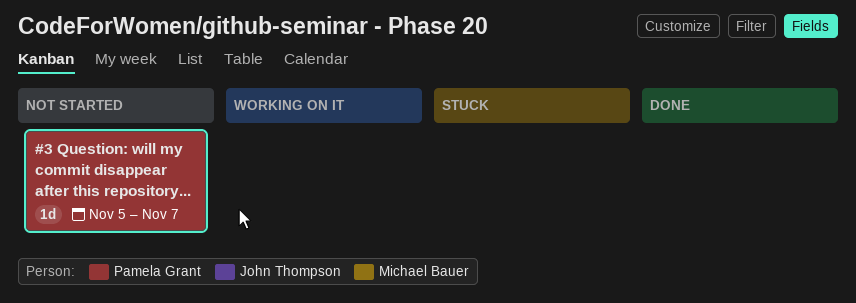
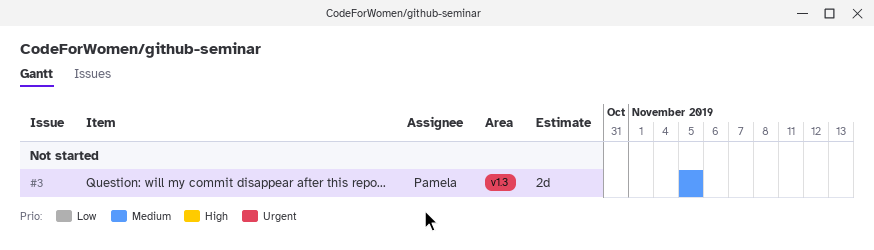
#3, estimate: 1d -> 2d
#3, due: Nov 7 -> Nov 5

